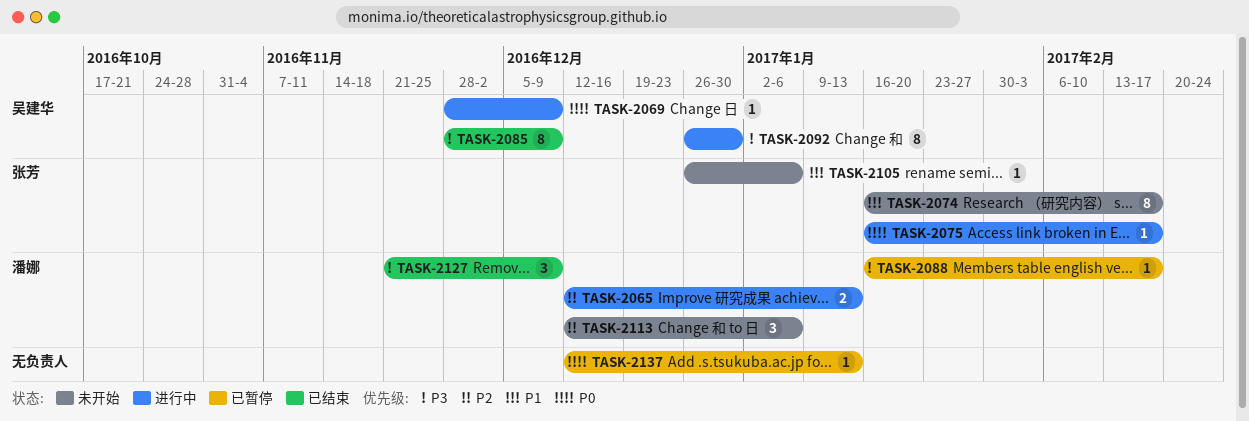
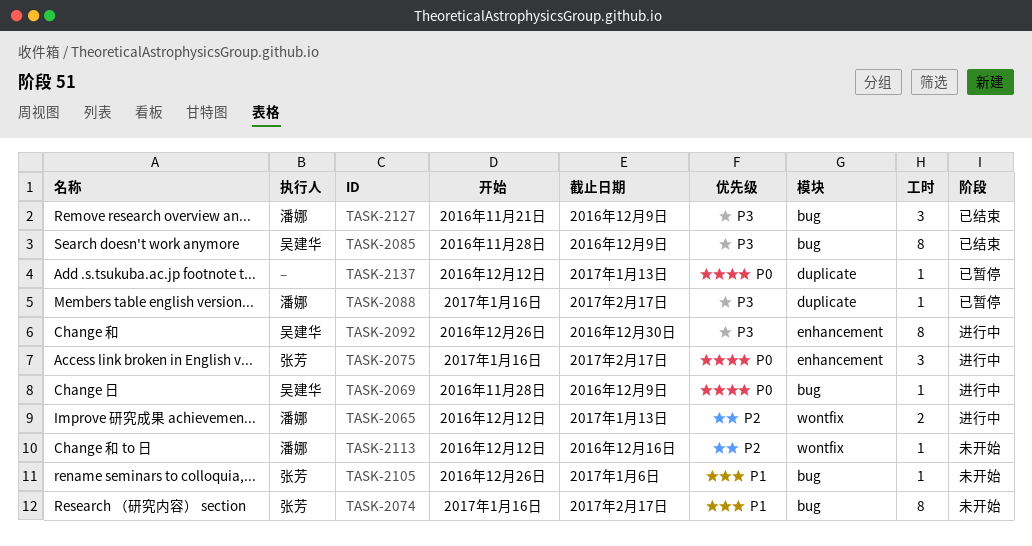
TASK-2075, estimate: 1 -> 3
TASK-2113, estimate: 3 -> 1
TASK-2113, due: Jan 6 -> Dec 16

